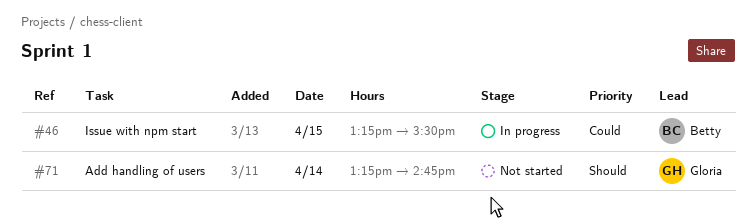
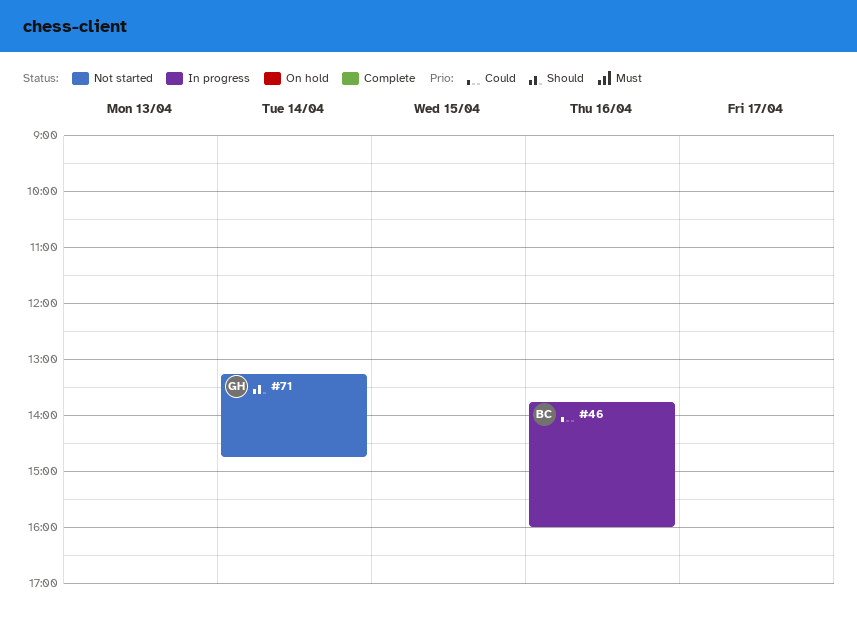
#46, day: Apr 15 -> Apr 16
#46, begins: 13:15 -> 13:45
#46, ends: 15:30 -> 16:00

